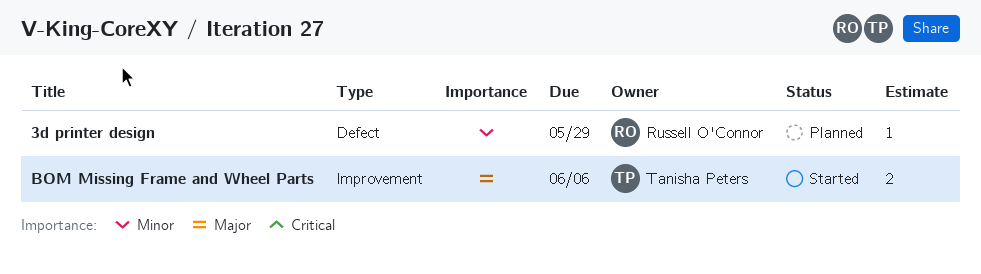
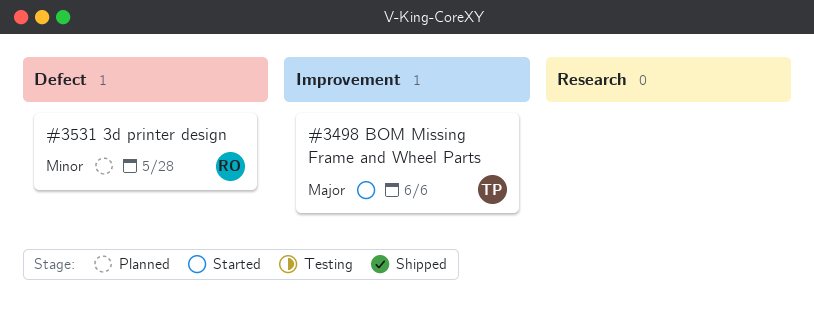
3d printer design, due: May 29 -> May 28

